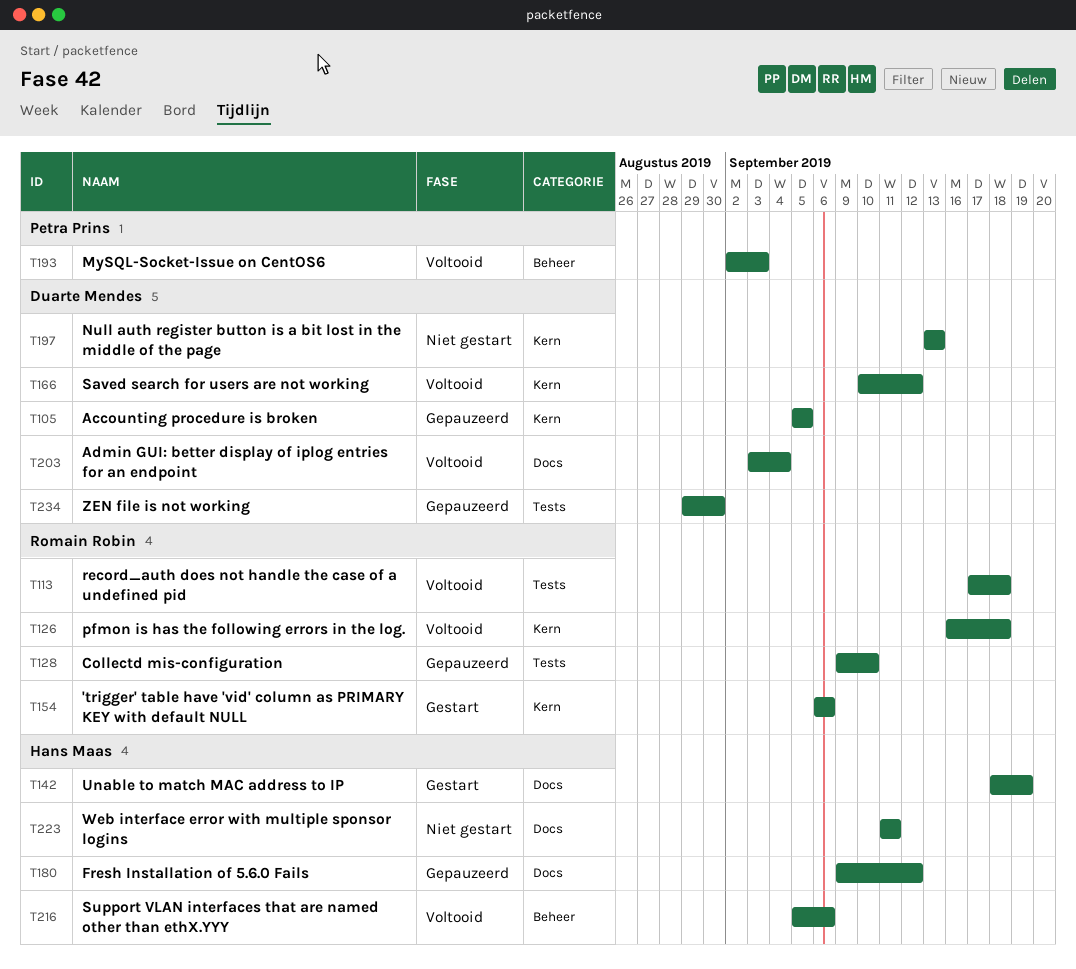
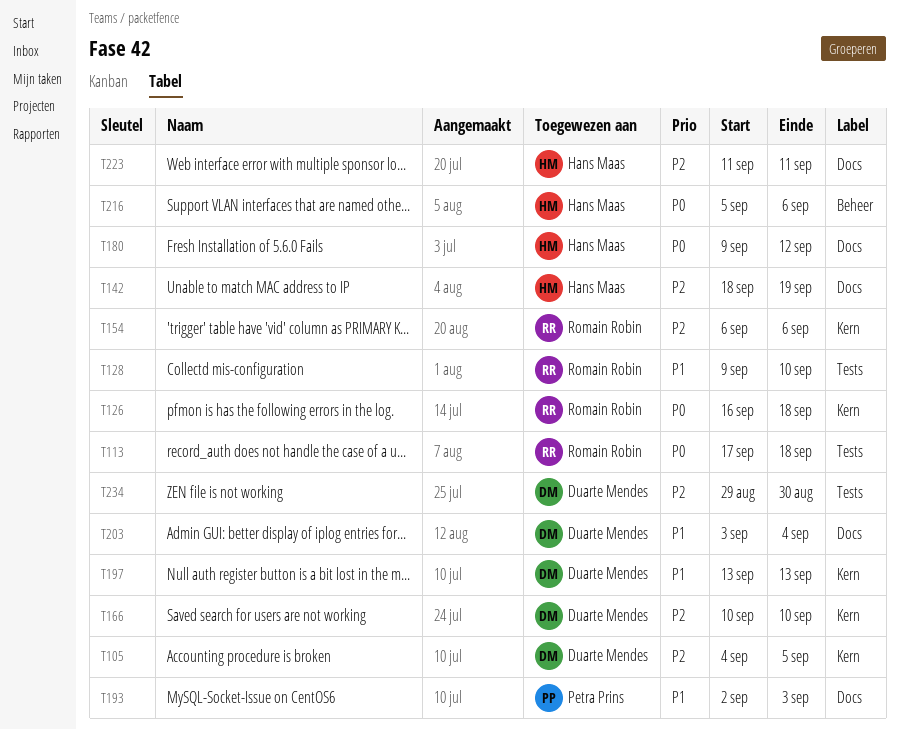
T105, start: Sep 5 -> Sep 4
T166, due: Sep 12 -> Sep 10
T193, label: Beheer -> Docs

